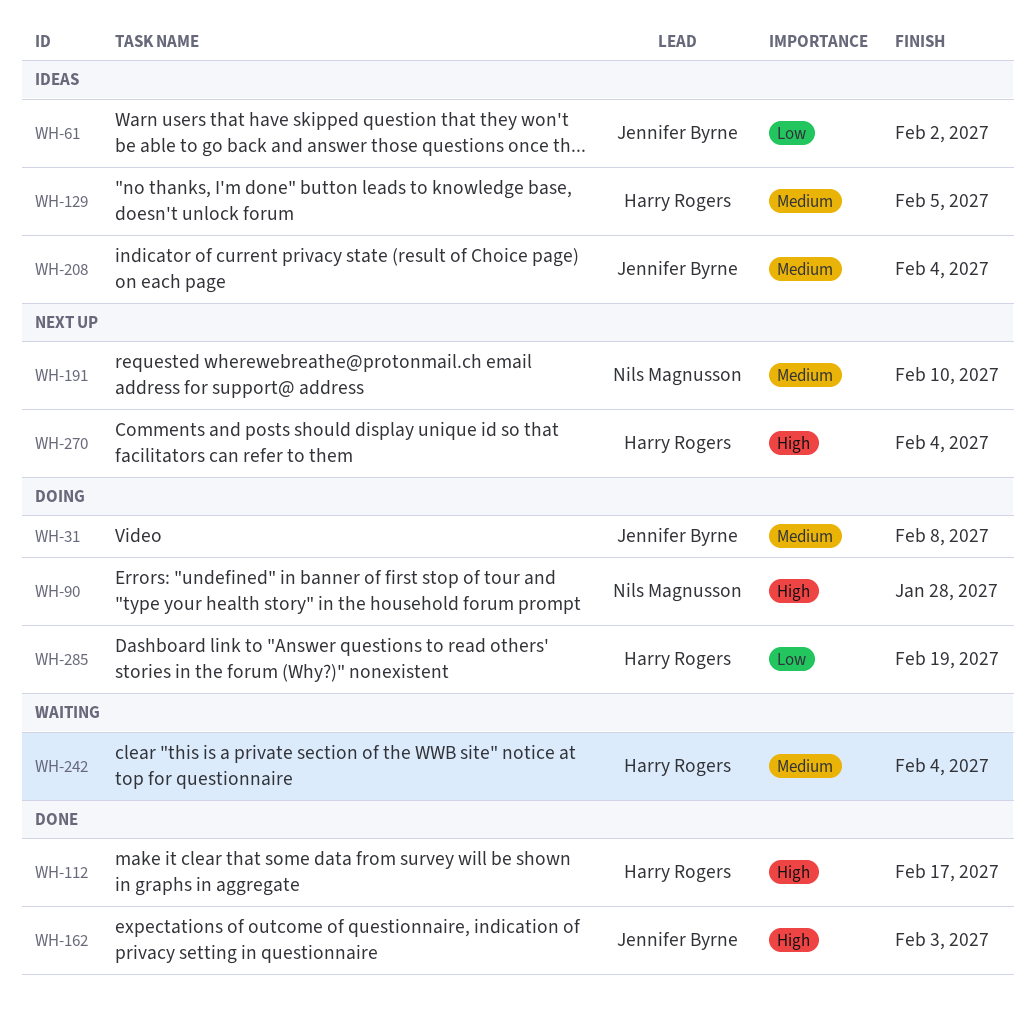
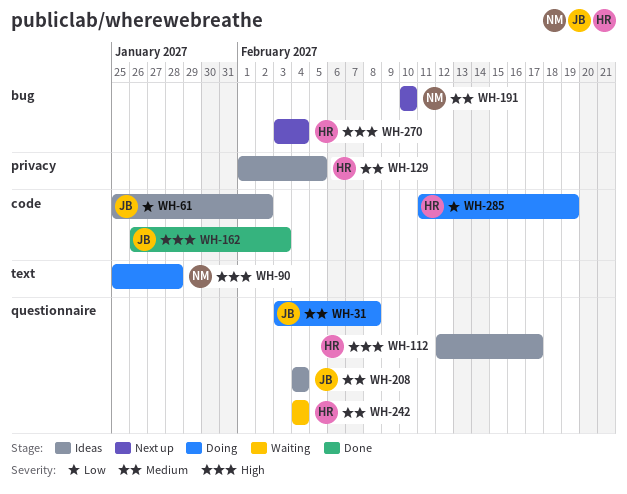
WH-112, status: Done -> Ideas

